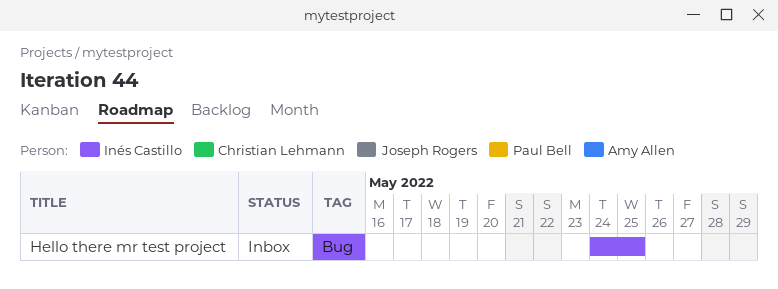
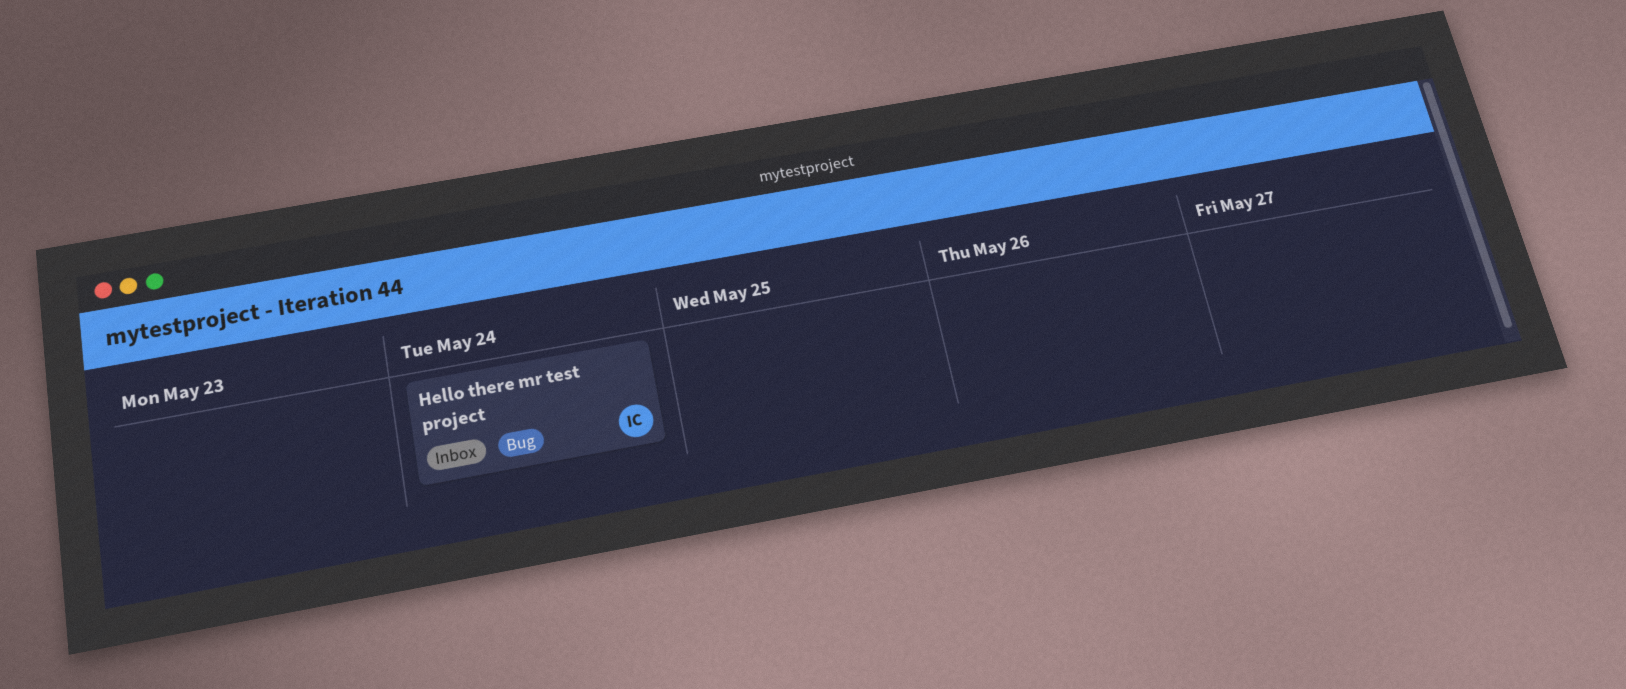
Hello there mr test project, due: May 25 -> May 24

